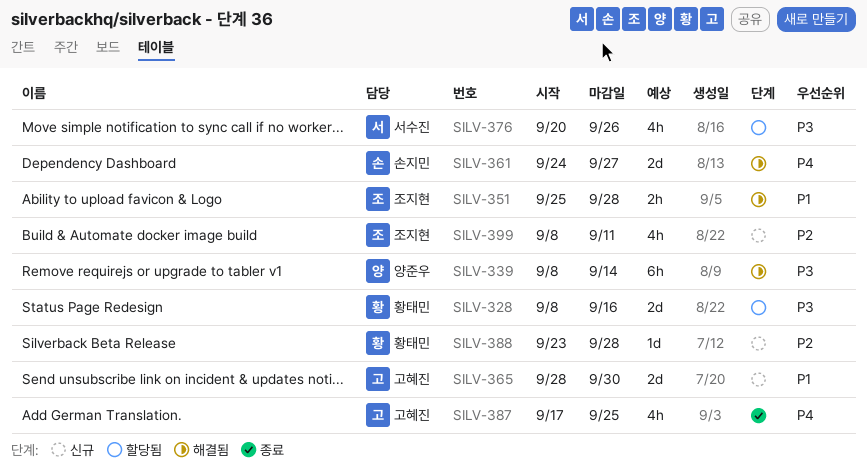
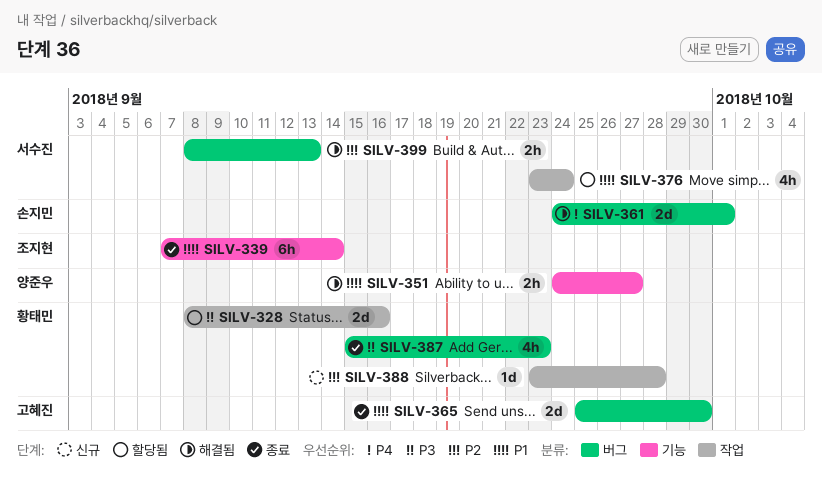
SILV-339, status: 해결됨 -> 종료
SILV-339, owner: 양준우 -> 조지현
SILV-339, priority: P3 -> P1
SILV-339, start: Sep 8 -> Sep 7
SILV-351, owner: 조지현 -> 양준우
SILV-351, start: Sep 25 -> Sep 24
SILV-351, due: Sep 28 -> Sep 27
SILV-361, due: Sep 27 -> Oct 1
SILV-365, status: 신규 -> 종료
SILV-365, start: Sep 28 -> Sep 25
SILV-376, priority: P3 -> P1
SILV-376, start: Sep 20 -> Sep 23
SILV-376, due: Sep 26 -> Sep 24
SILV-387, owner: 고혜진 -> 황태민
SILV-387, priority: P4 -> P3
SILV-387, start: Sep 17 -> Sep 15
SILV-387, due: Sep 25 -> Sep 23
SILV-399, status: 신규 -> 해결됨
SILV-399, owner: 조지현 -> 서수진
SILV-399, estimate: 4h -> 2h
SILV-399, due: Sep 11 -> Sep 13

